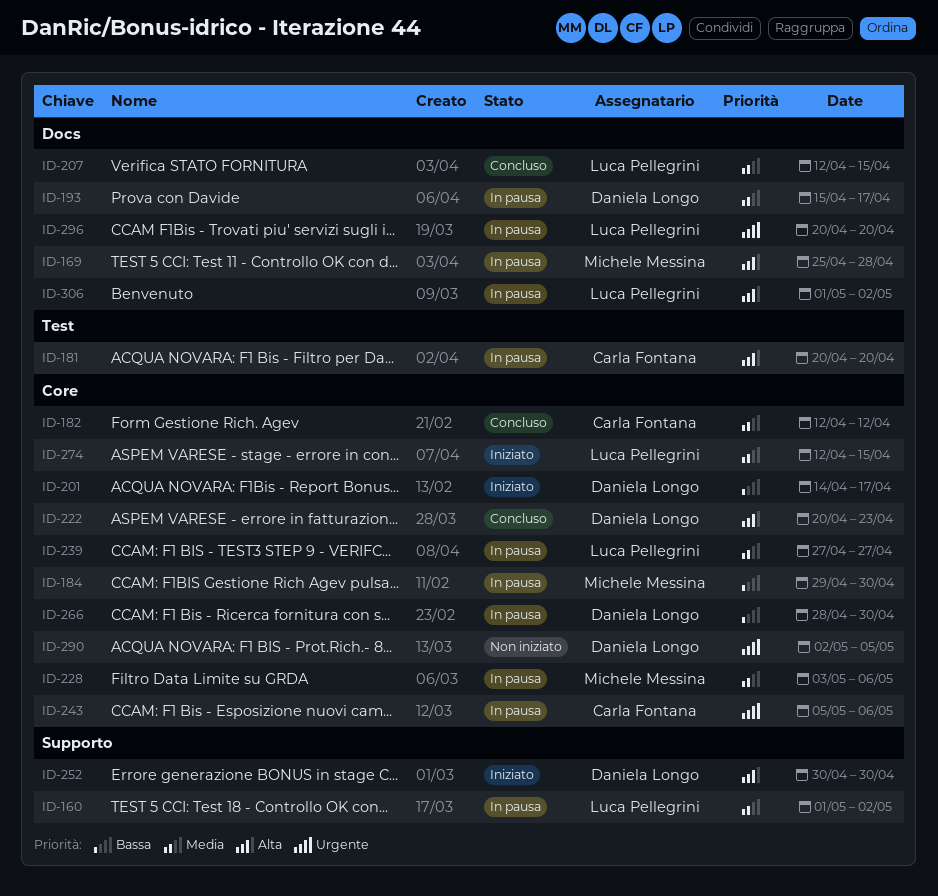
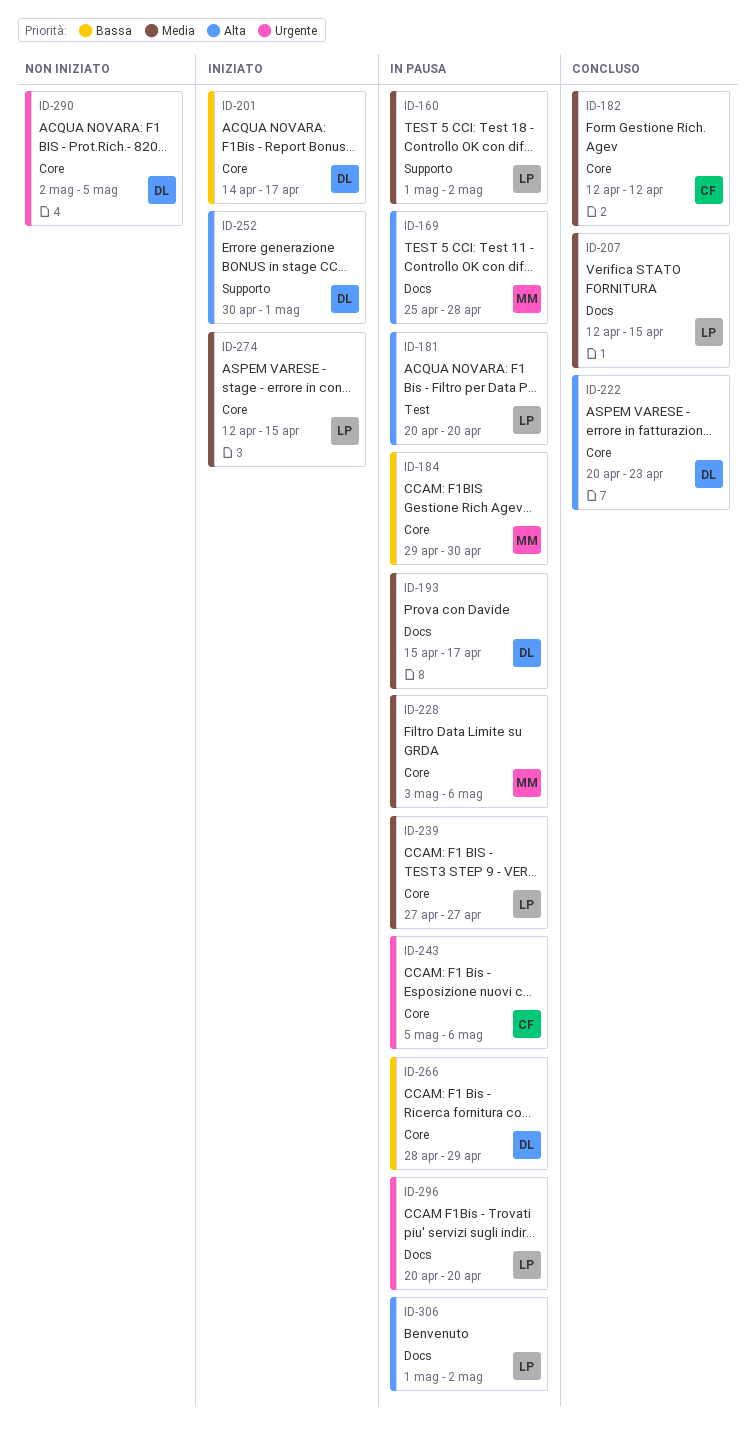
ID-181, owner: Carla Fontana -> Luca Pellegrini
ID-252, due: Apr 30 -> May 1
ID-266, due: Apr 30 -> Apr 29

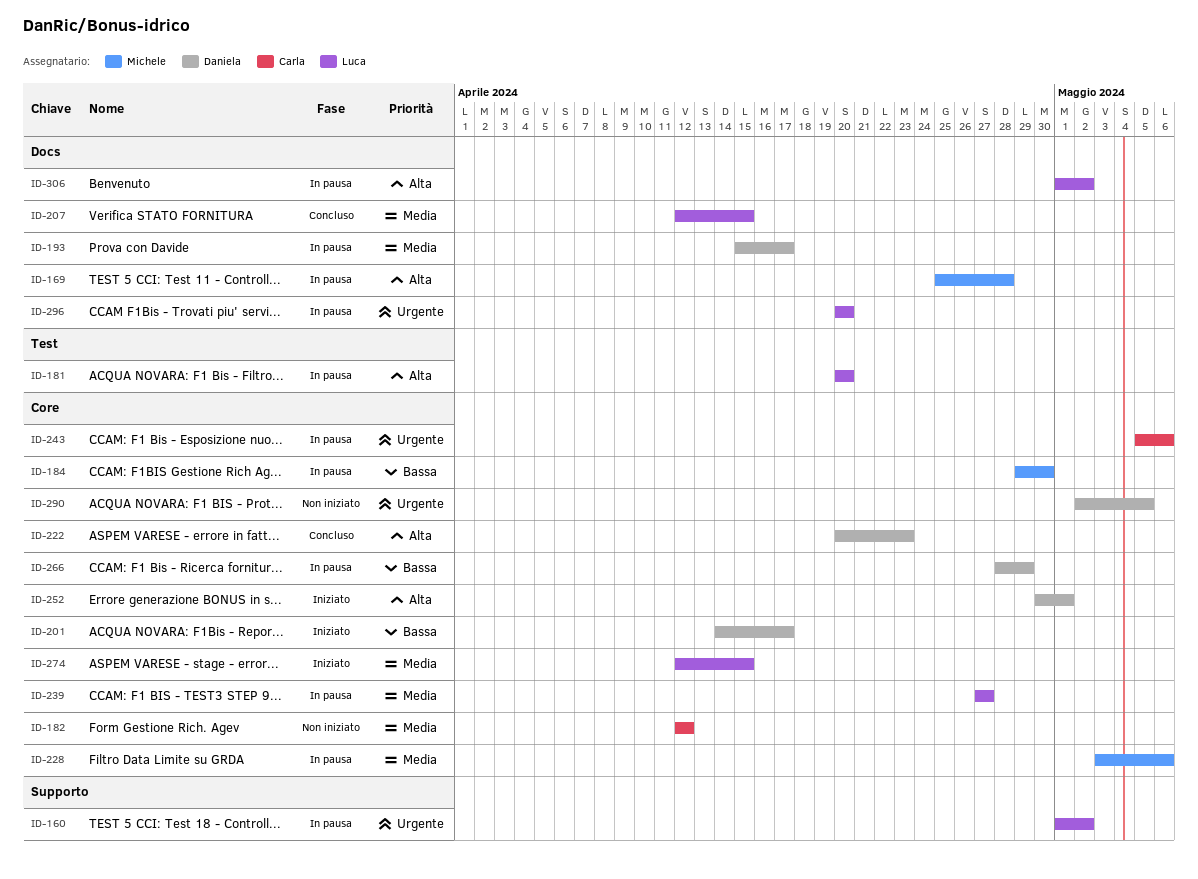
ID-160, priority: Media -> Urgente
ID-182, status: Concluso -> Non iniziato
ID-252, label: Supporto -> Core

